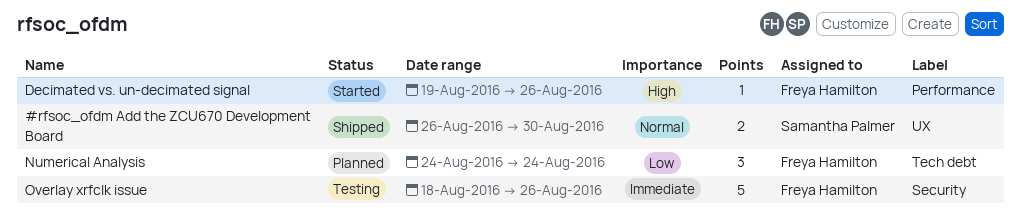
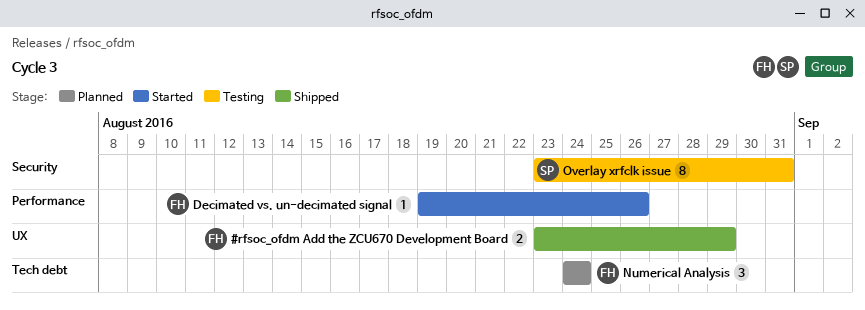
#rfsoc_ofdm Add the ZCU670 Development Board, owner: Samantha Palmer -> Freya Hamilton
#rfsoc_ofdm Add the ZCU670 Development Board, start: Aug 26 -> Aug 23
#rfsoc_ofdm Add the ZCU670 Development Board, due: Aug 30 -> Aug 29
Overlay xrfclk issue, owner: Freya Hamilton -> Samantha Palmer
Overlay xrfclk issue, estimate: 5 -> 8
Overlay xrfclk issue, start: Aug 18 -> Aug 23
Overlay xrfclk issue, due: Aug 26 -> Aug 31

